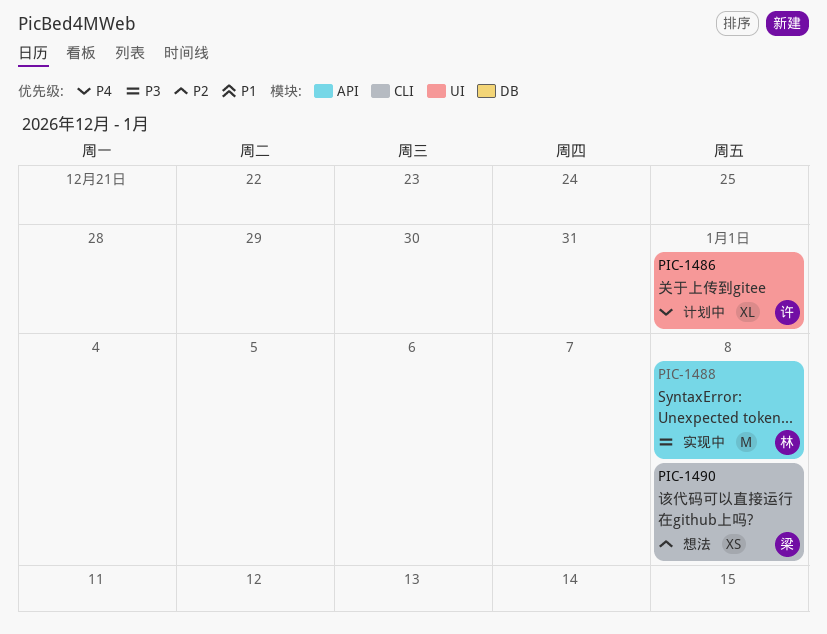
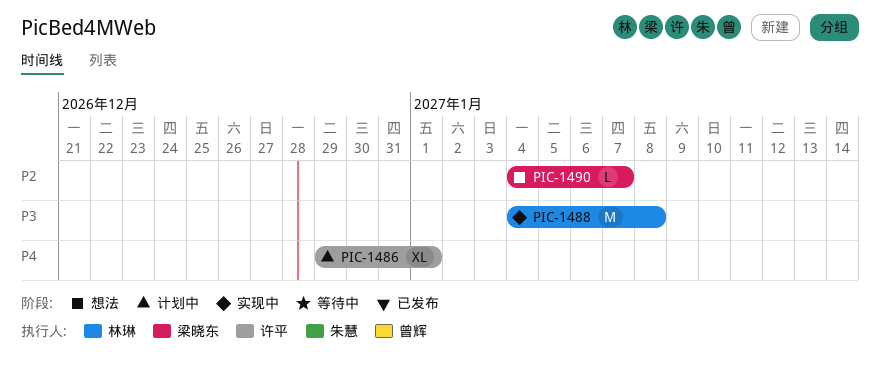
PIC-1490, estimate: XS -> L
PIC-1490, due: Jan 8 -> Jan 7

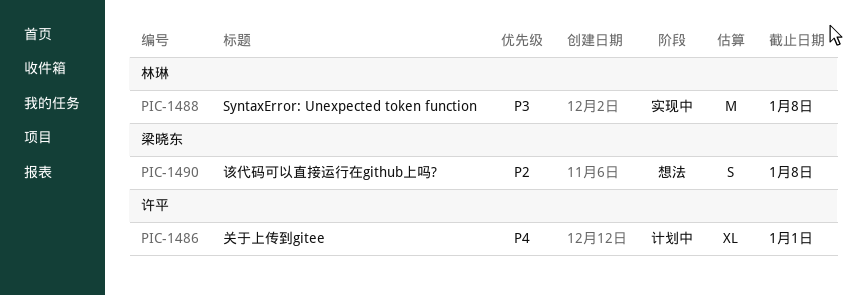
PIC-1490, estimate: L -> S
PIC-1490, due: Jan 7 -> Jan 8

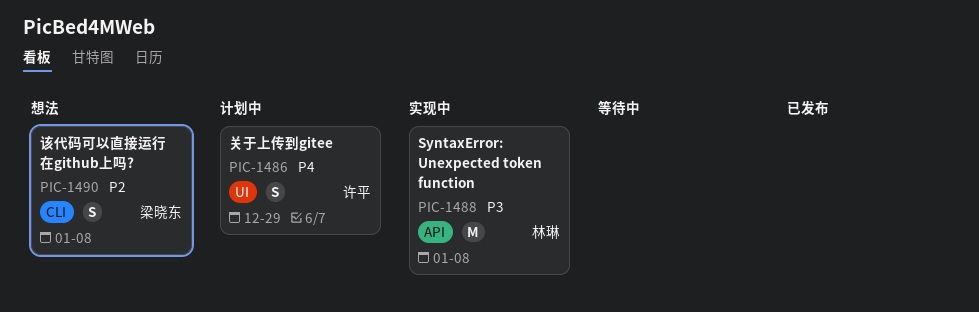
PIC-1486, estimate: XL -> S
PIC-1486, due: Jan 1 -> Dec 29

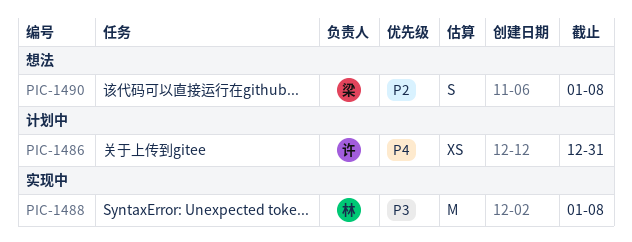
PIC-1486, estimate: S -> XS
PIC-1486, due: Dec 29 -> Dec 31

